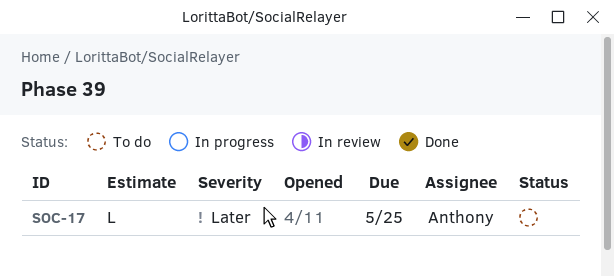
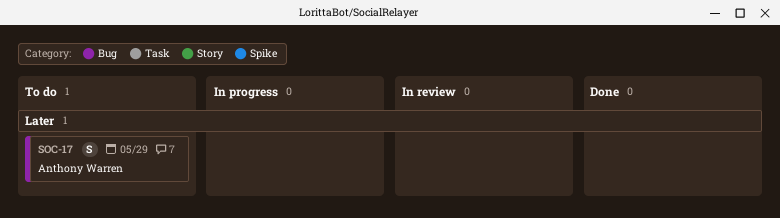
SOC-17, estimate: L -> S
SOC-17, due: May 25 -> May 29

